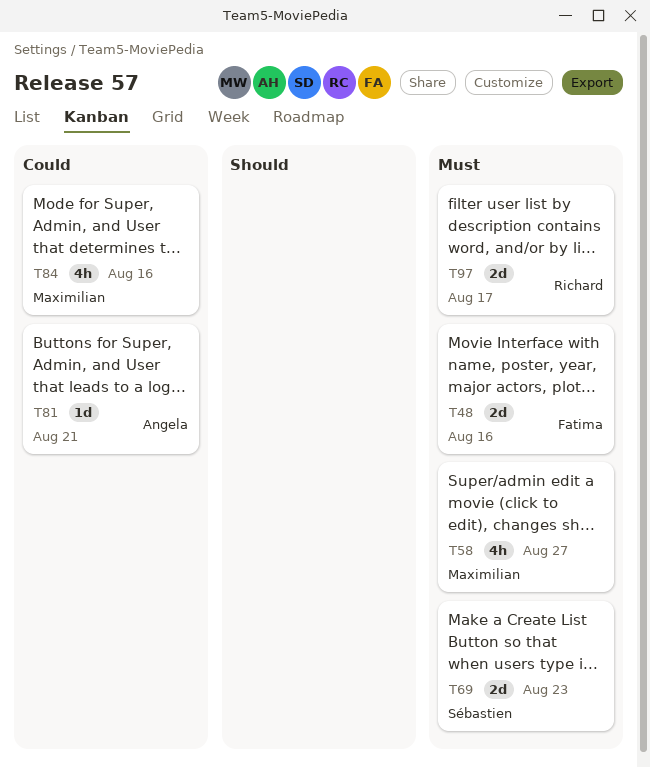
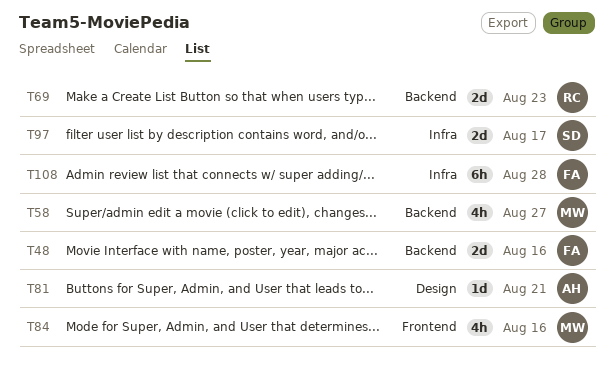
T69, owner: Sébastien -> Richard
T97, owner: Richard -> Sébastien
T108: none -> present

